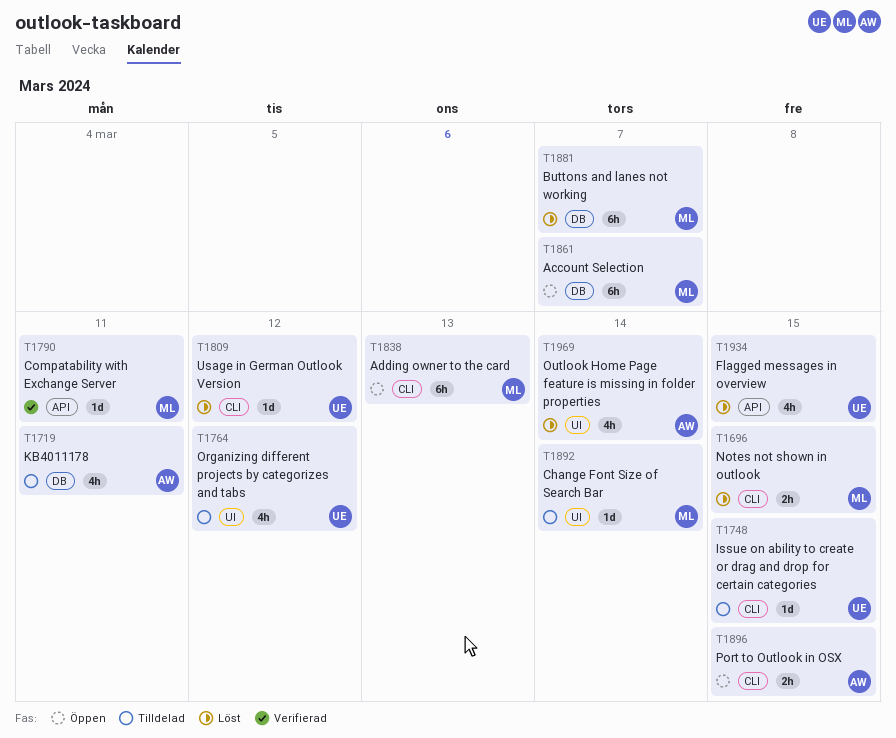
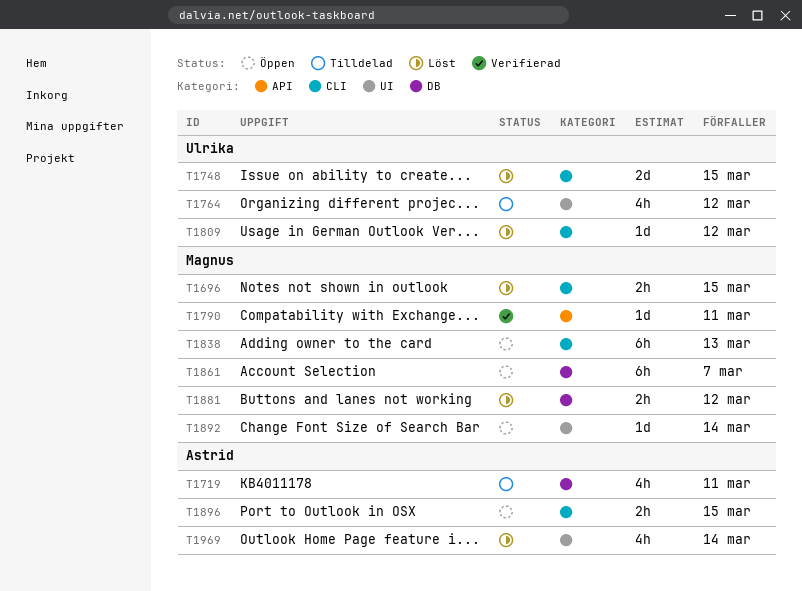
T1748, status: Tilldelad -> Löst
T1748, estimate: 1d -> 2d
T1881, estimate: 6h -> 2h
T1881, due: Mar 7 -> Mar 12
T1892, status: Tilldelad -> Öppen
T1934: present -> none

